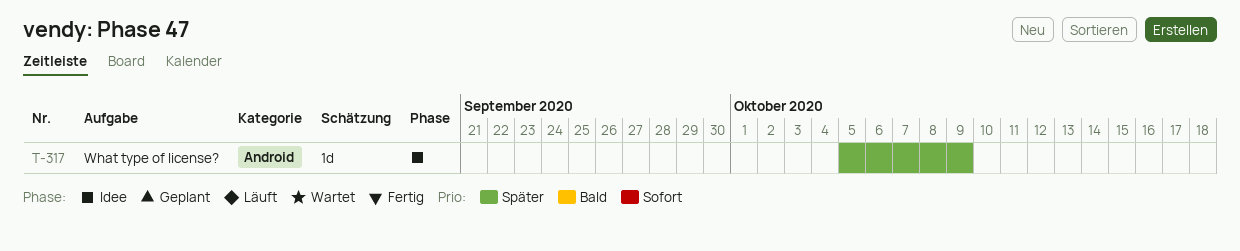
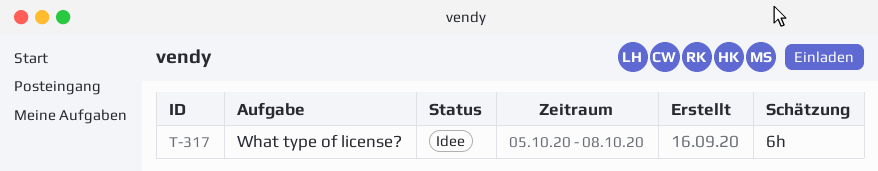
T-317, estimate: 1d -> 6h
T-317, due: Oct 9 -> Oct 8

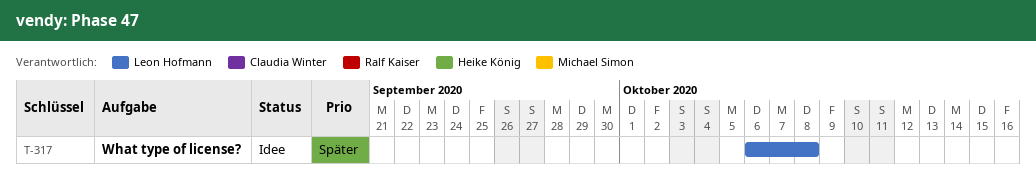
T-317, start: Oct 5 -> Oct 6

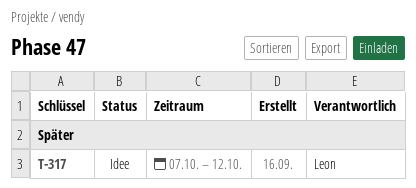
T-317, start: Oct 6 -> Oct 7
T-317, due: Oct 8 -> Oct 12

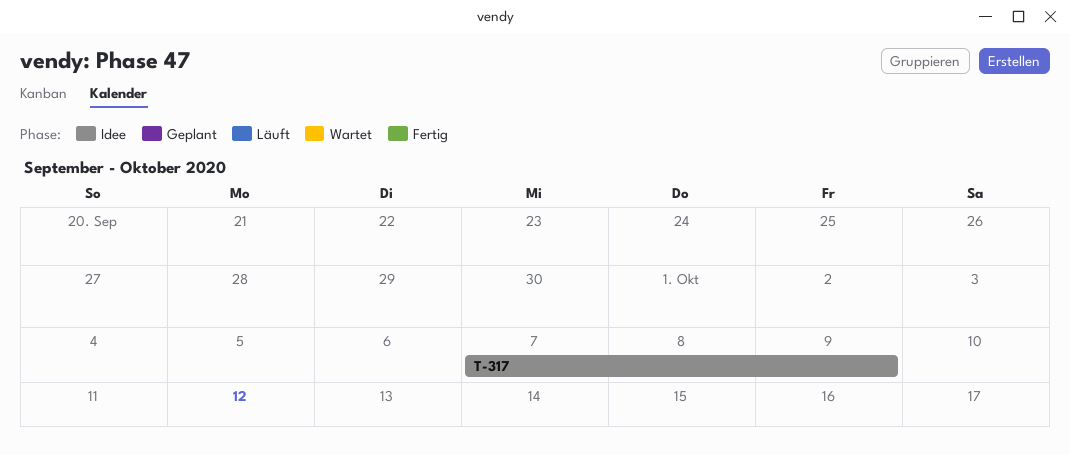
T-317, due: Oct 12 -> Oct 9

